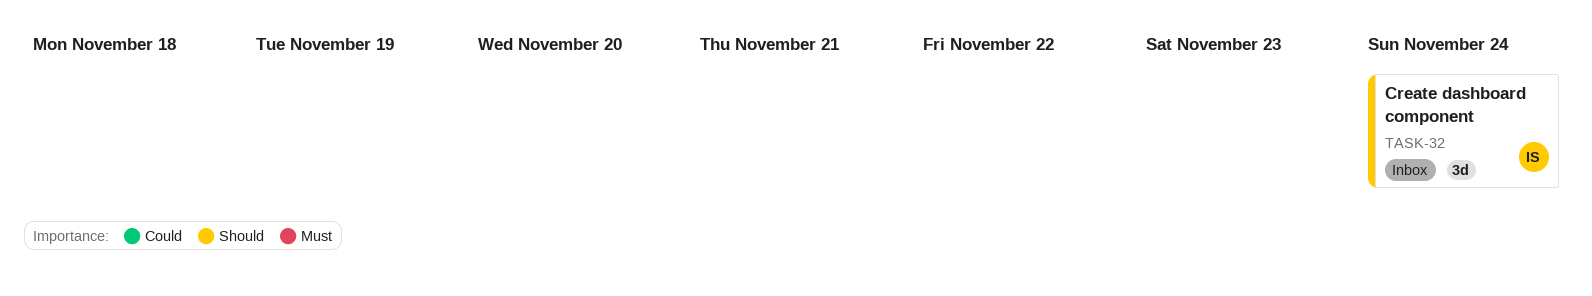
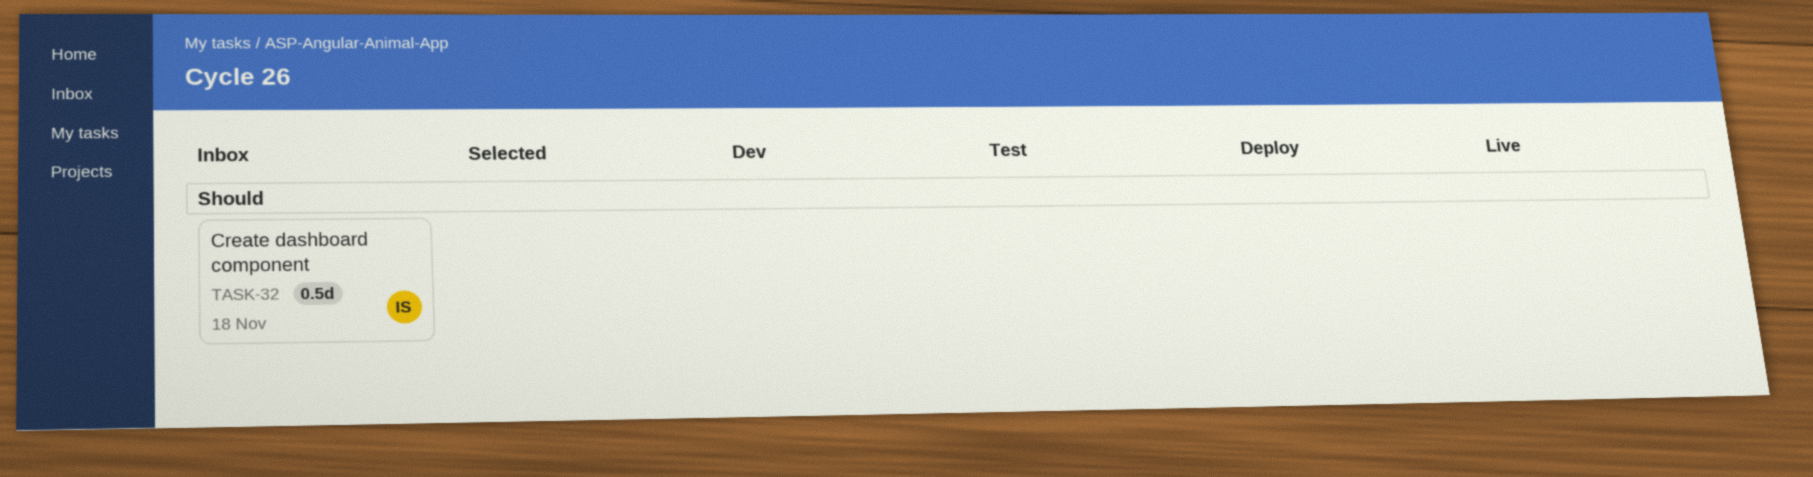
TASK-32, estimate: 3d -> 0.5d
TASK-32, due: Nov 24 -> Nov 18

